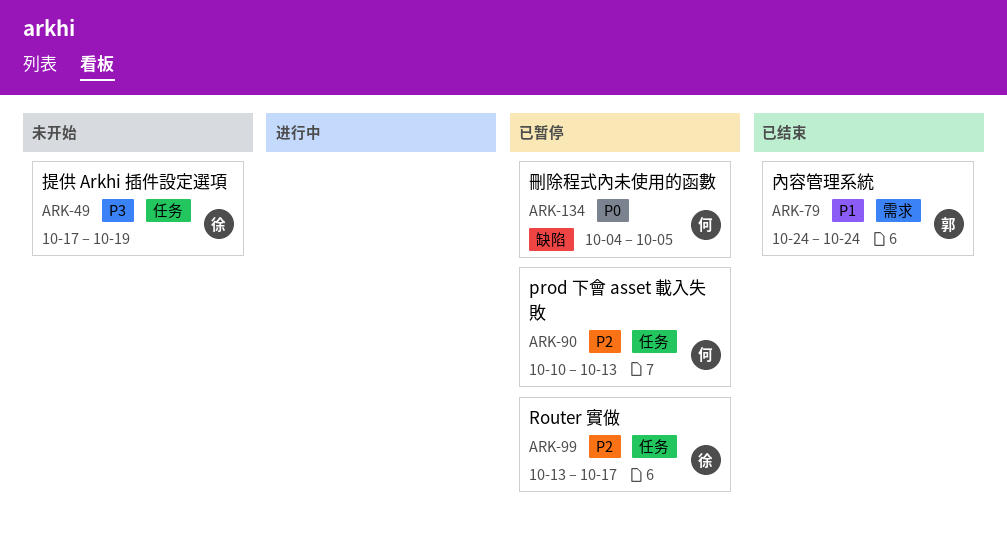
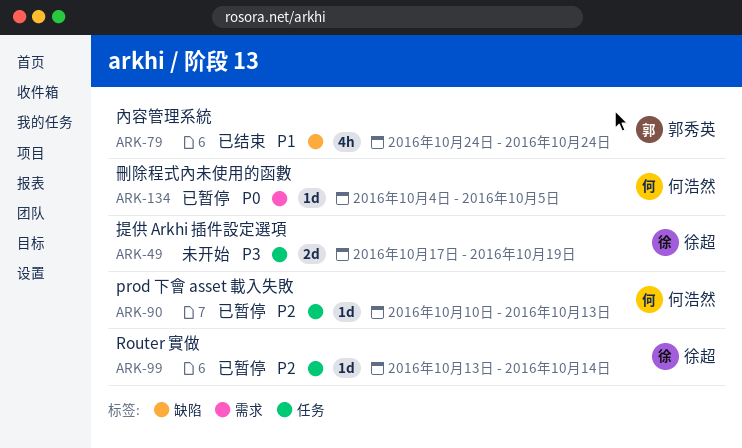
ARK-79, label: 需求 -> 缺陷
ARK-99, due: Oct 17 -> Oct 14
ARK-134, label: 缺陷 -> 需求

